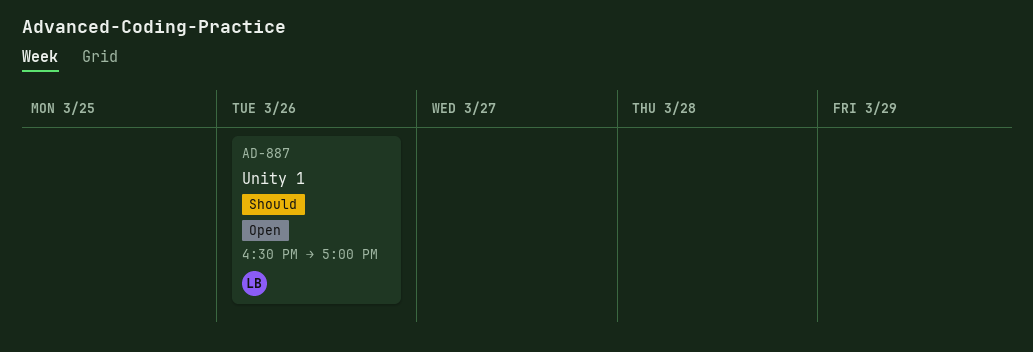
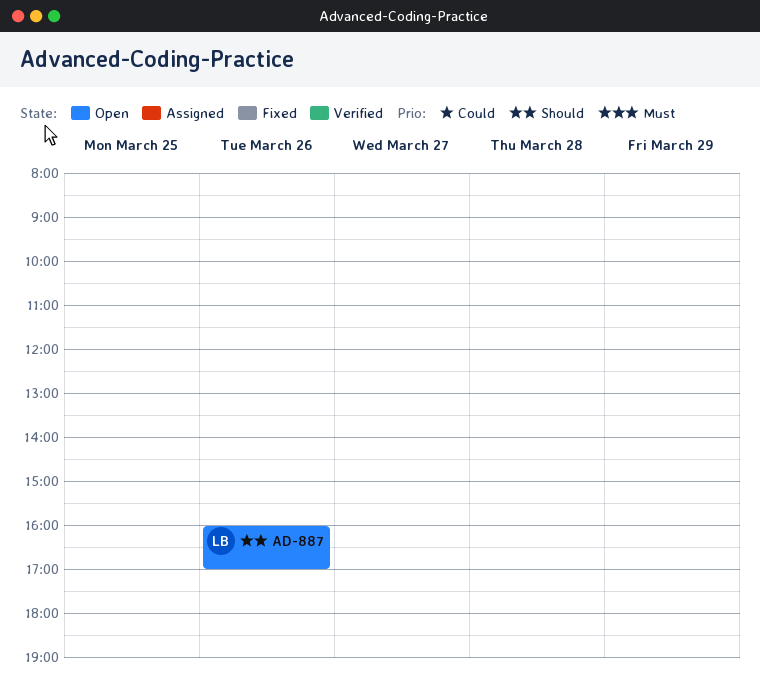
AD-887, begins: 16:30 -> 16:00

